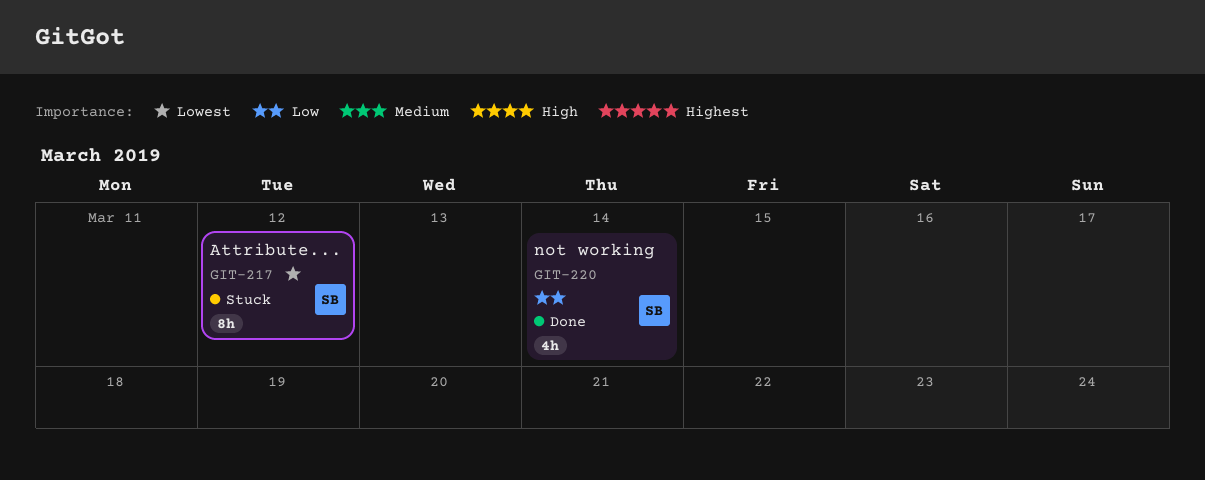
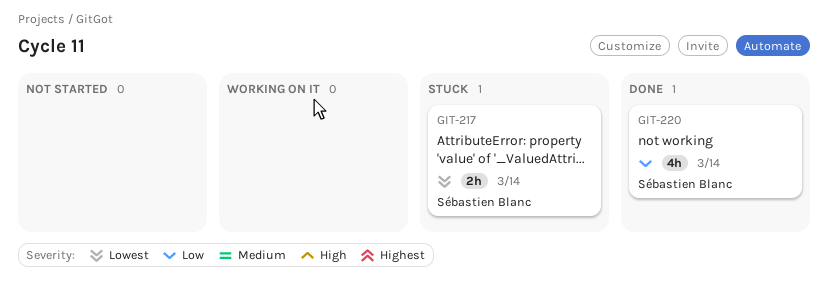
GIT-217, estimate: 8h -> 2h
GIT-217, due: Mar 12 -> Mar 14

